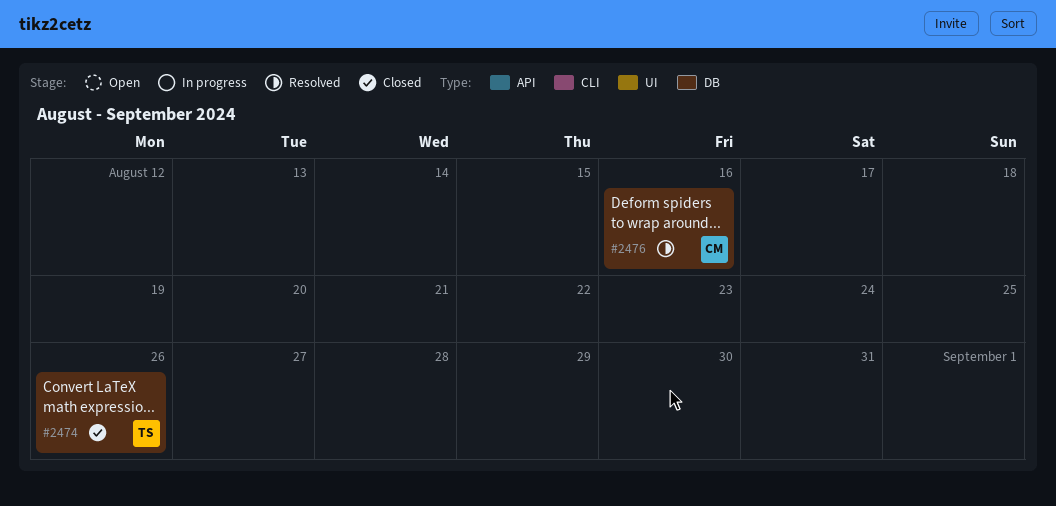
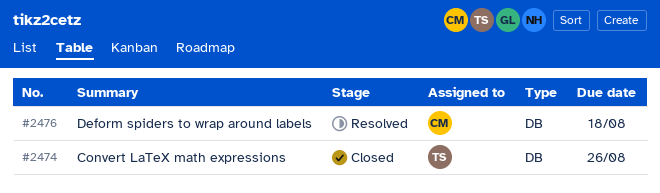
#2476, due: Aug 16 -> Aug 18

